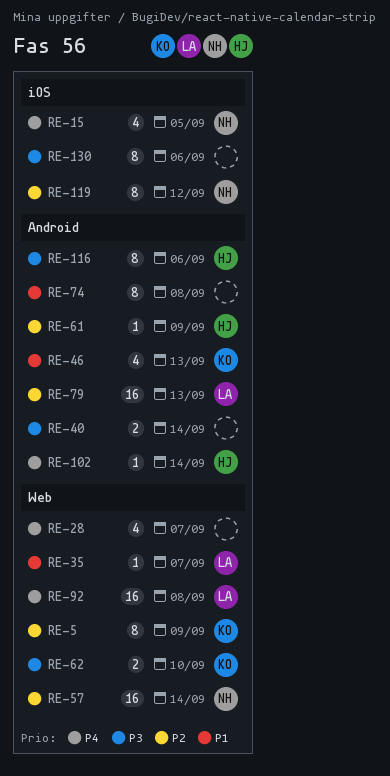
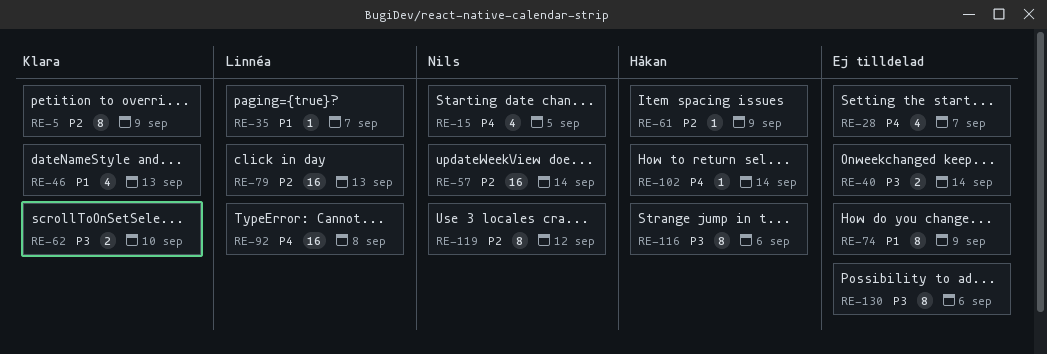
RE-74, due: Sep 8 -> Sep 9

